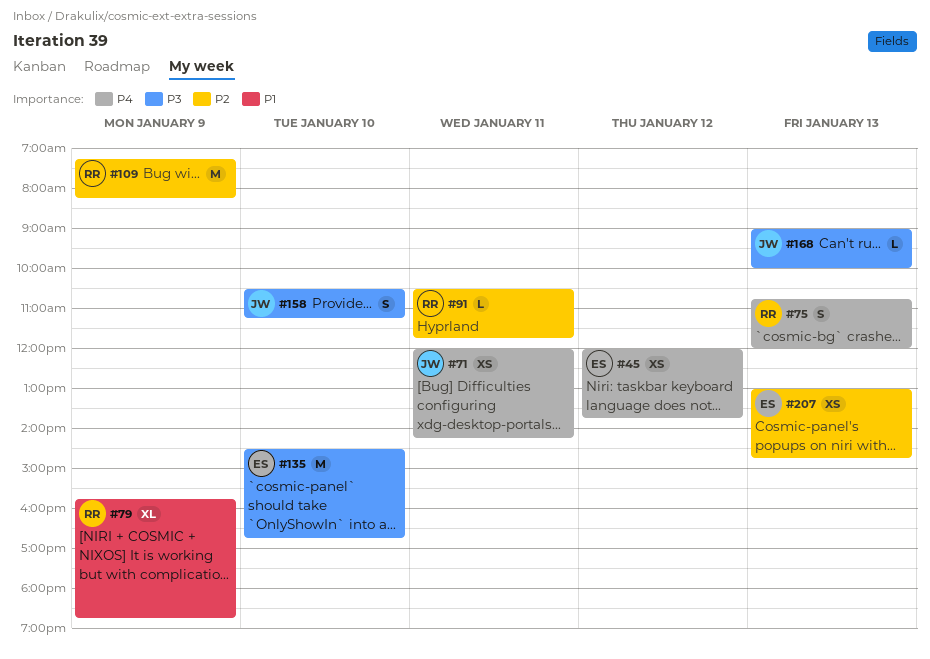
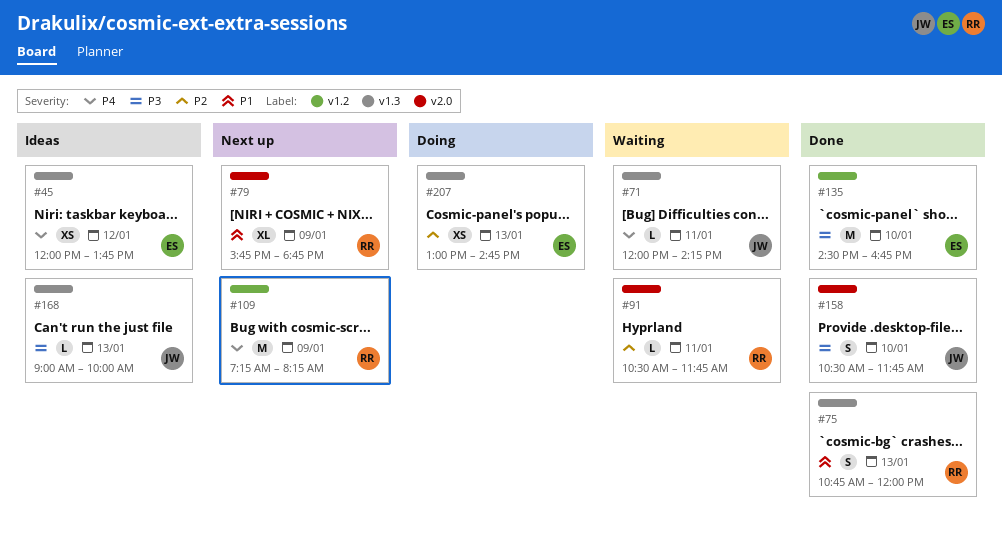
#71, estimate: XS -> L
#75, priority: P4 -> P1
#109, priority: P2 -> P4
#158, ends: 11:15 -> 11:45

